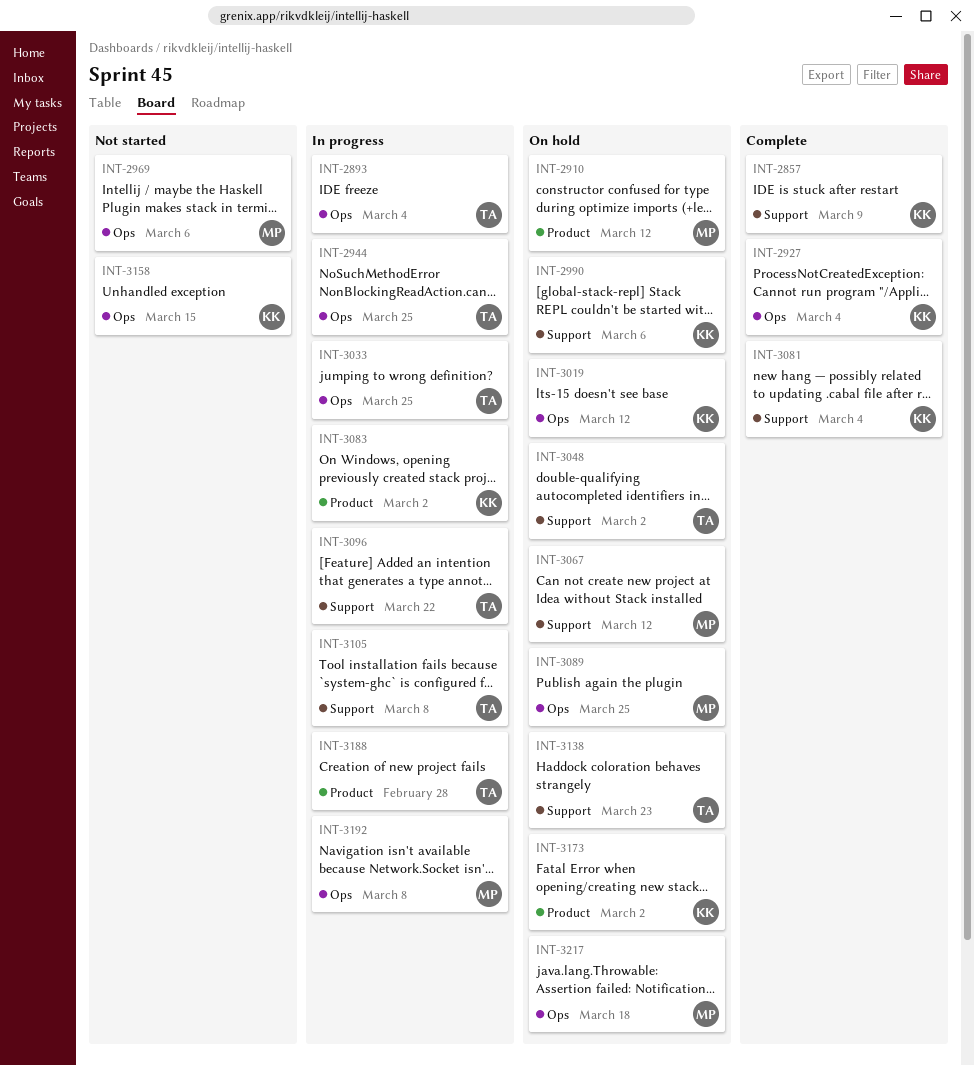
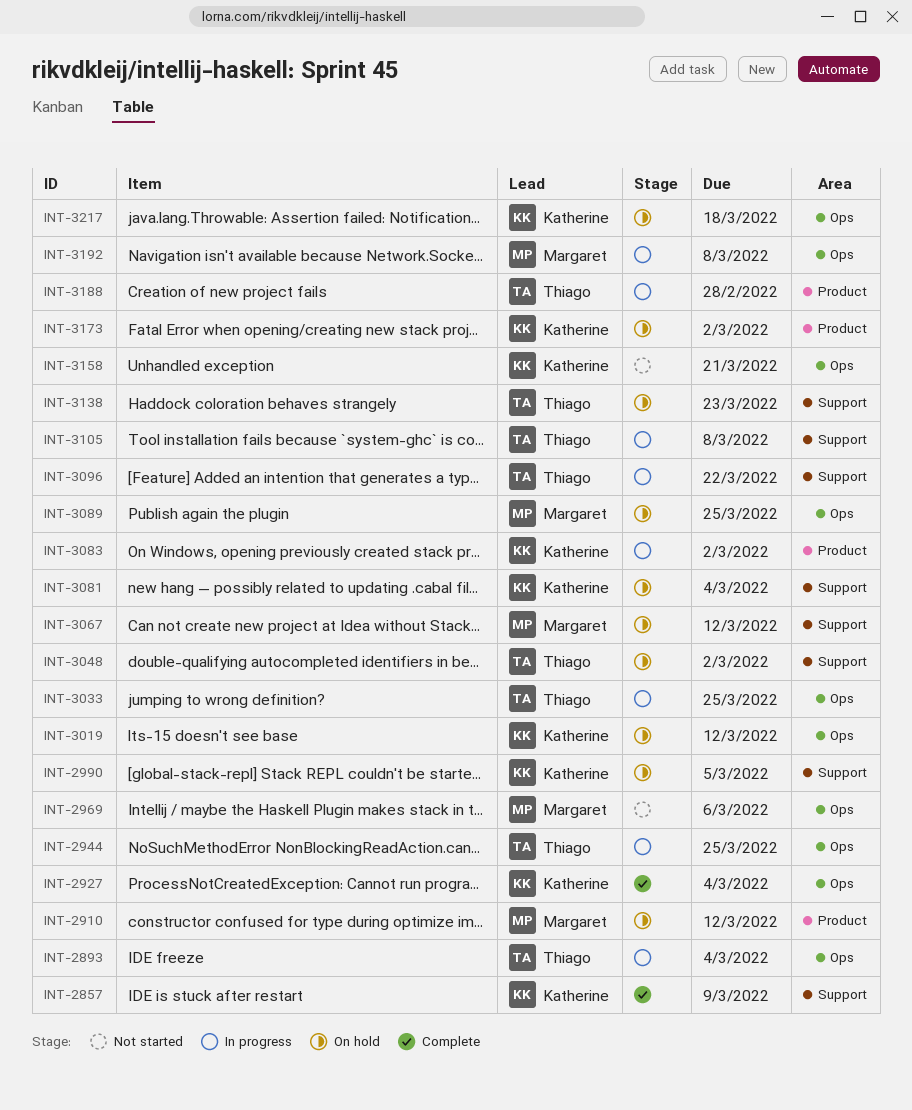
INT-2990, due: Mar 6 -> Mar 5
INT-3081, status: Complete -> On hold
INT-3158, due: Mar 15 -> Mar 21
INT-3217, owner: Margaret -> Katherine

